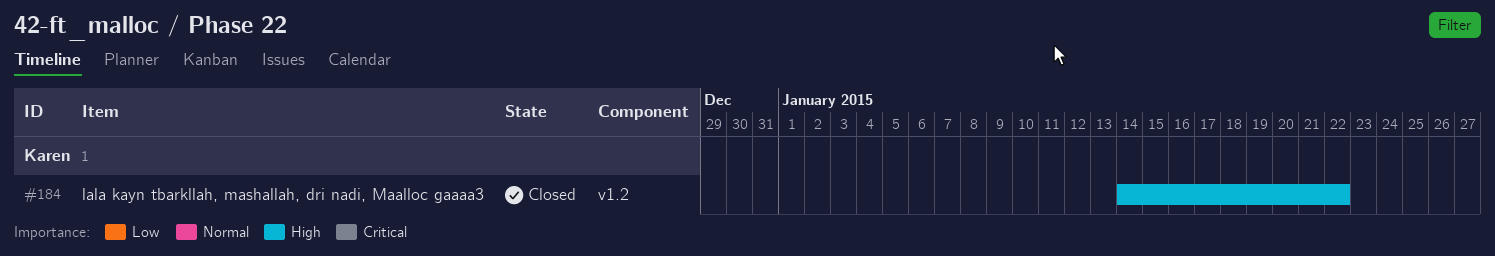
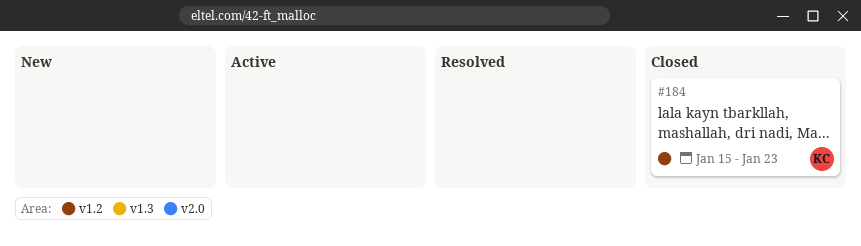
#184, start: Jan 14 -> Jan 15
#184, due: Jan 22 -> Jan 23

